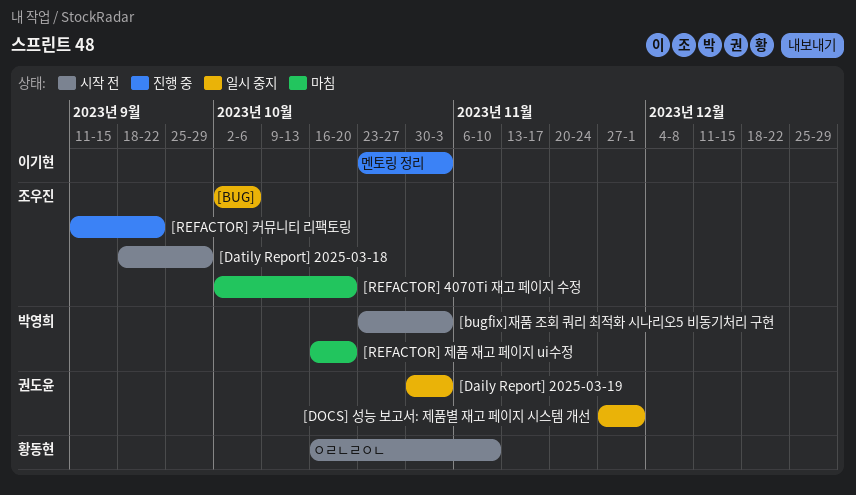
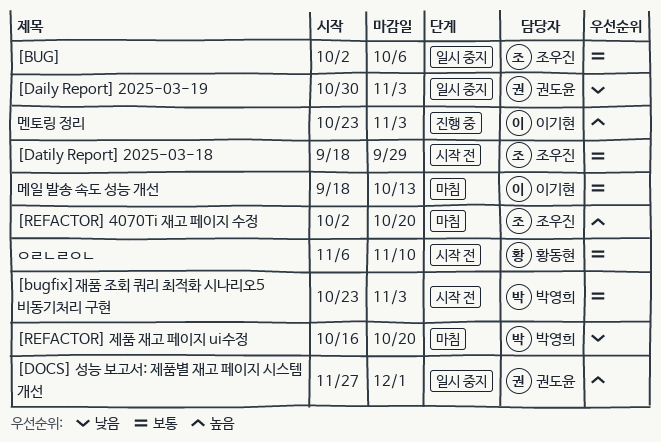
[REFACTOR] 커뮤니티 리팩토링: present -> none
ㅇㄹㄴㄹㅇㄴ, start: Oct 16 -> Nov 6
메일 발송 속도 성능 개선: none -> present

